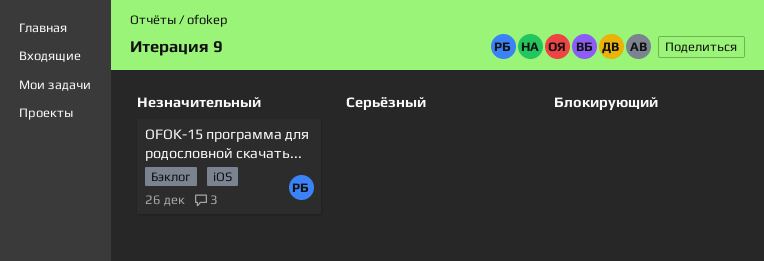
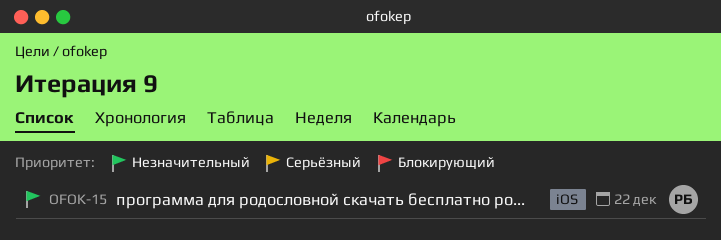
OFOK-15, due: Dec 26 -> Dec 22

